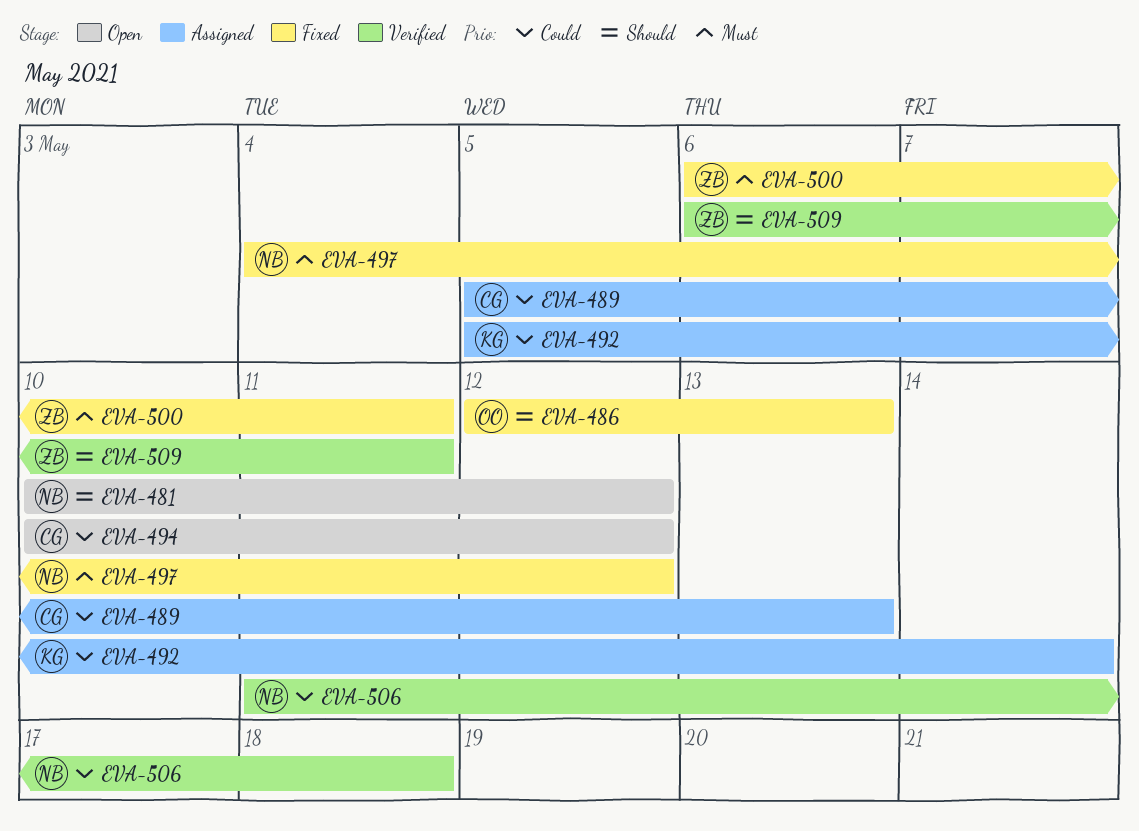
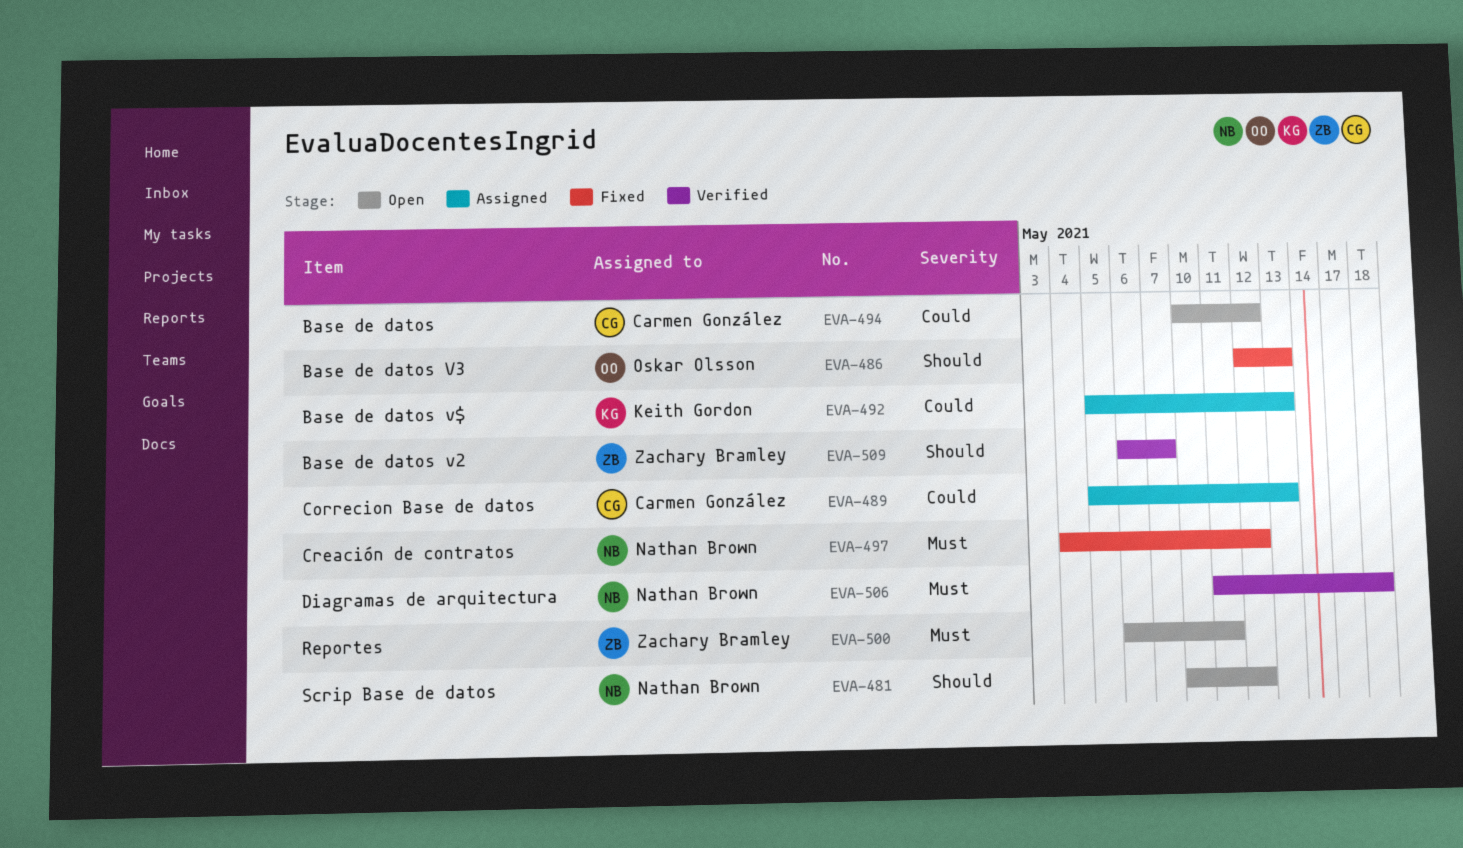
EVA-492, due: May 14 -> May 13
EVA-500, status: Fixed -> Open
EVA-506, priority: Could -> Must
EVA-509, due: May 11 -> May 7

